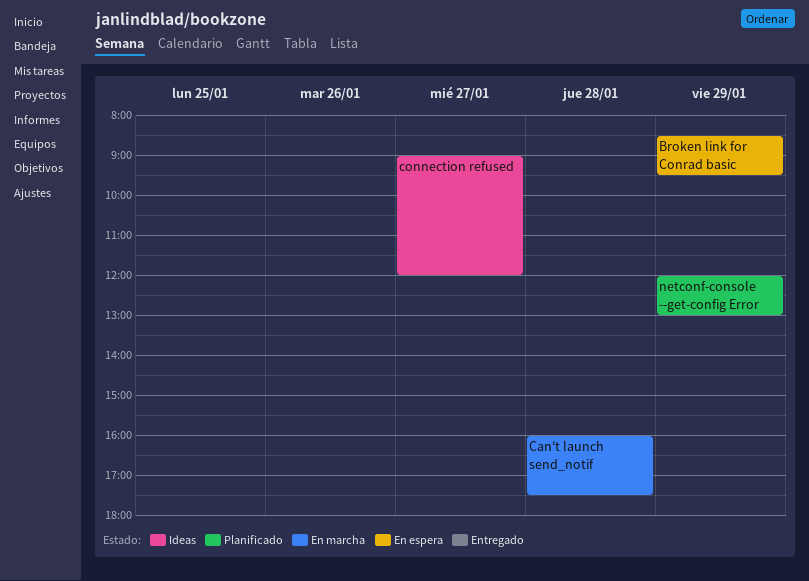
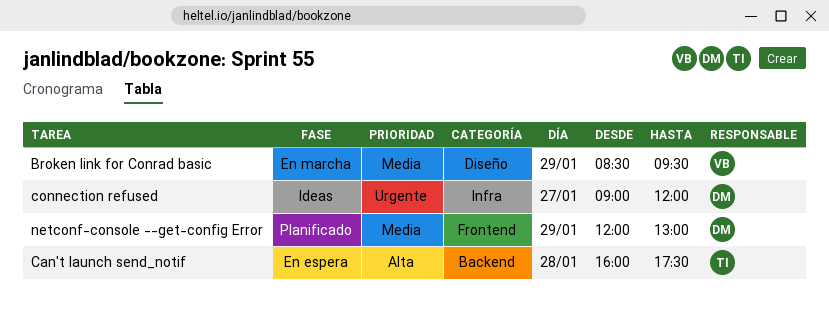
Broken link for Conrad basic, status: En espera -> En marcha
Can't launch send_notif, status: En marcha -> En espera

